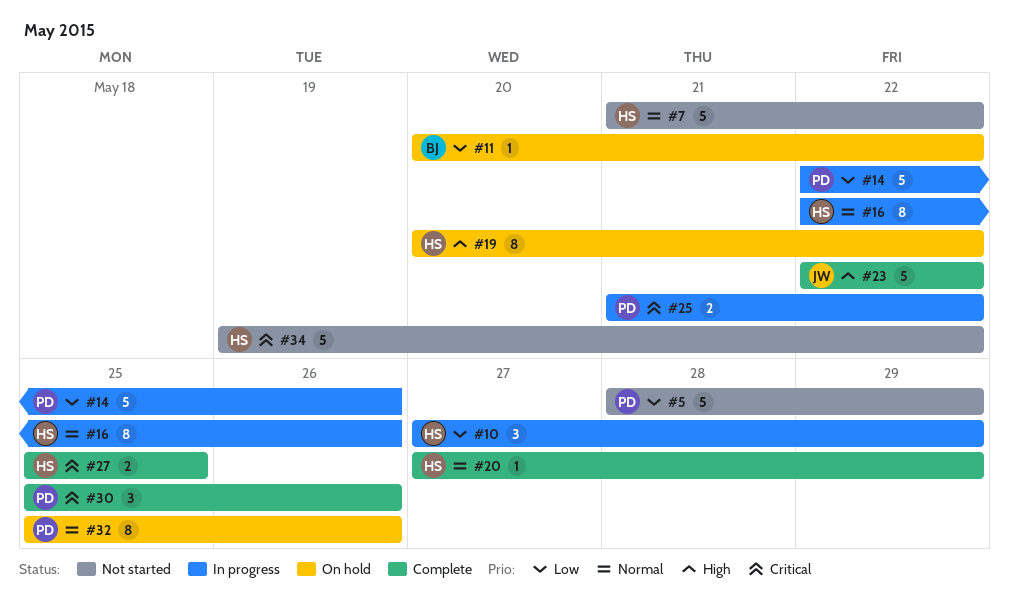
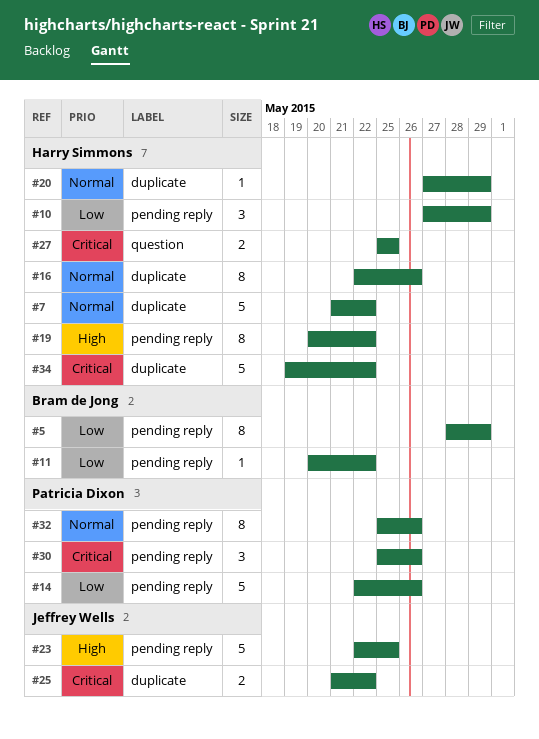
#5, owner: Patricia Dixon -> Bram de Jong
#5, estimate: 5 -> 8
#23, due: May 22 -> May 25
#25, owner: Patricia Dixon -> Jeffrey Wells

